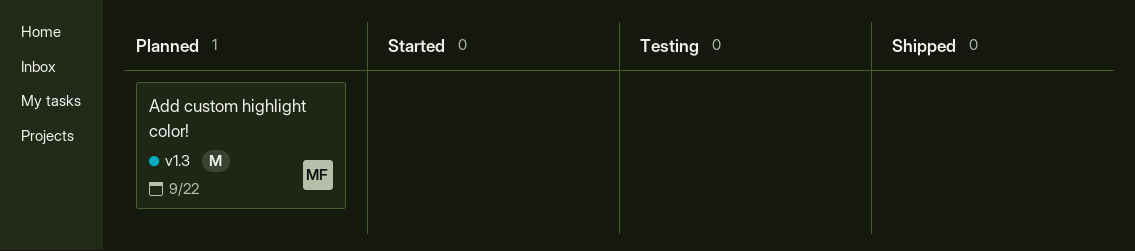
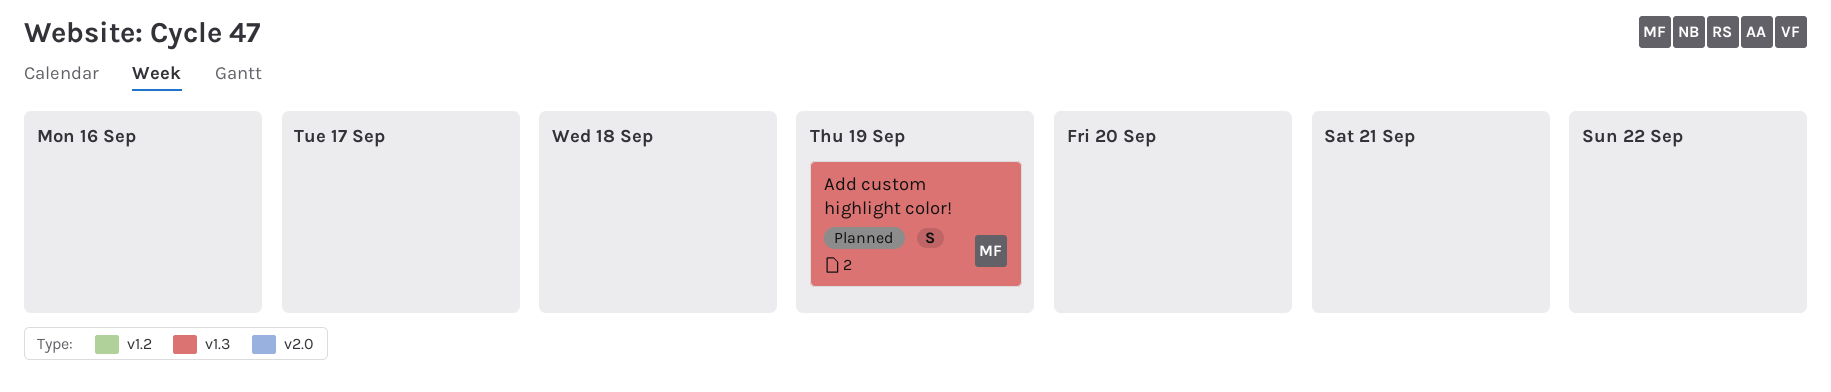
Add custom highlight color!, estimate: M -> S
Add custom highlight color!, due: Sep 22 -> Sep 19

